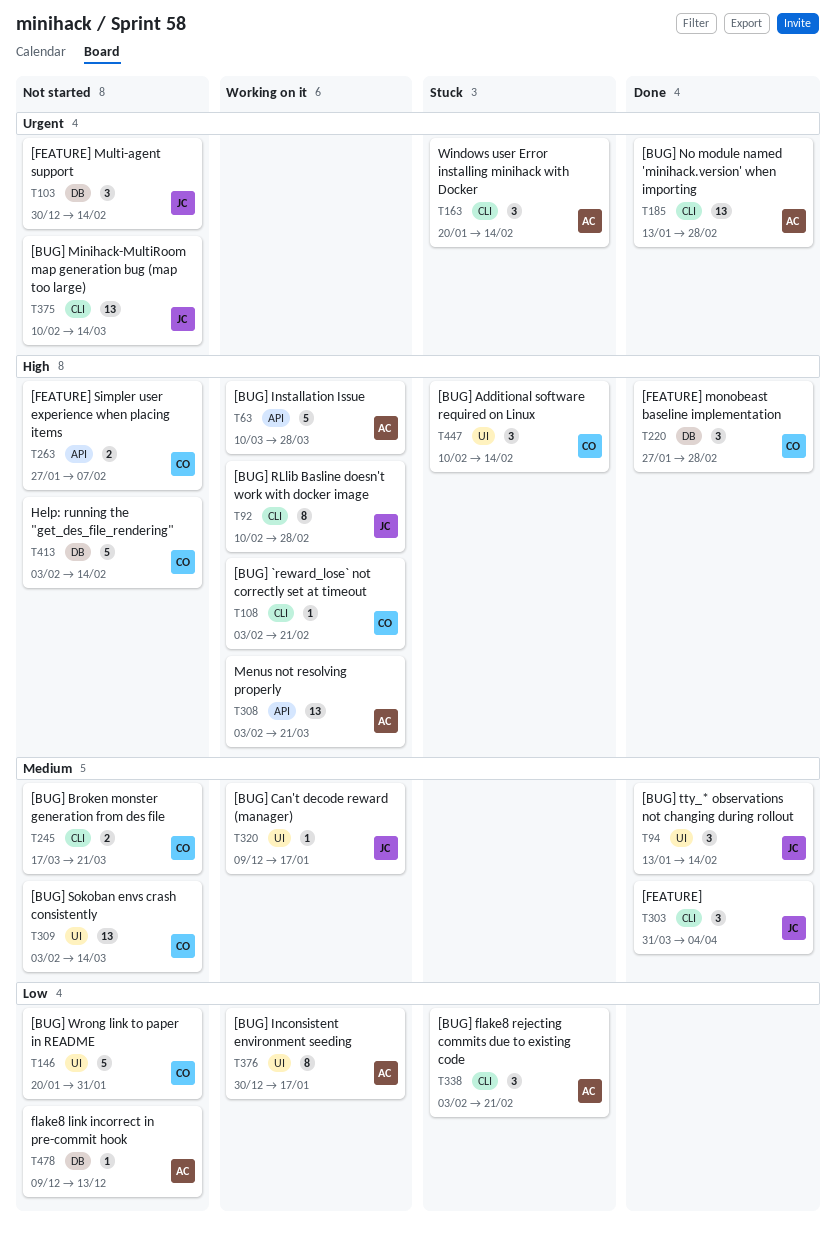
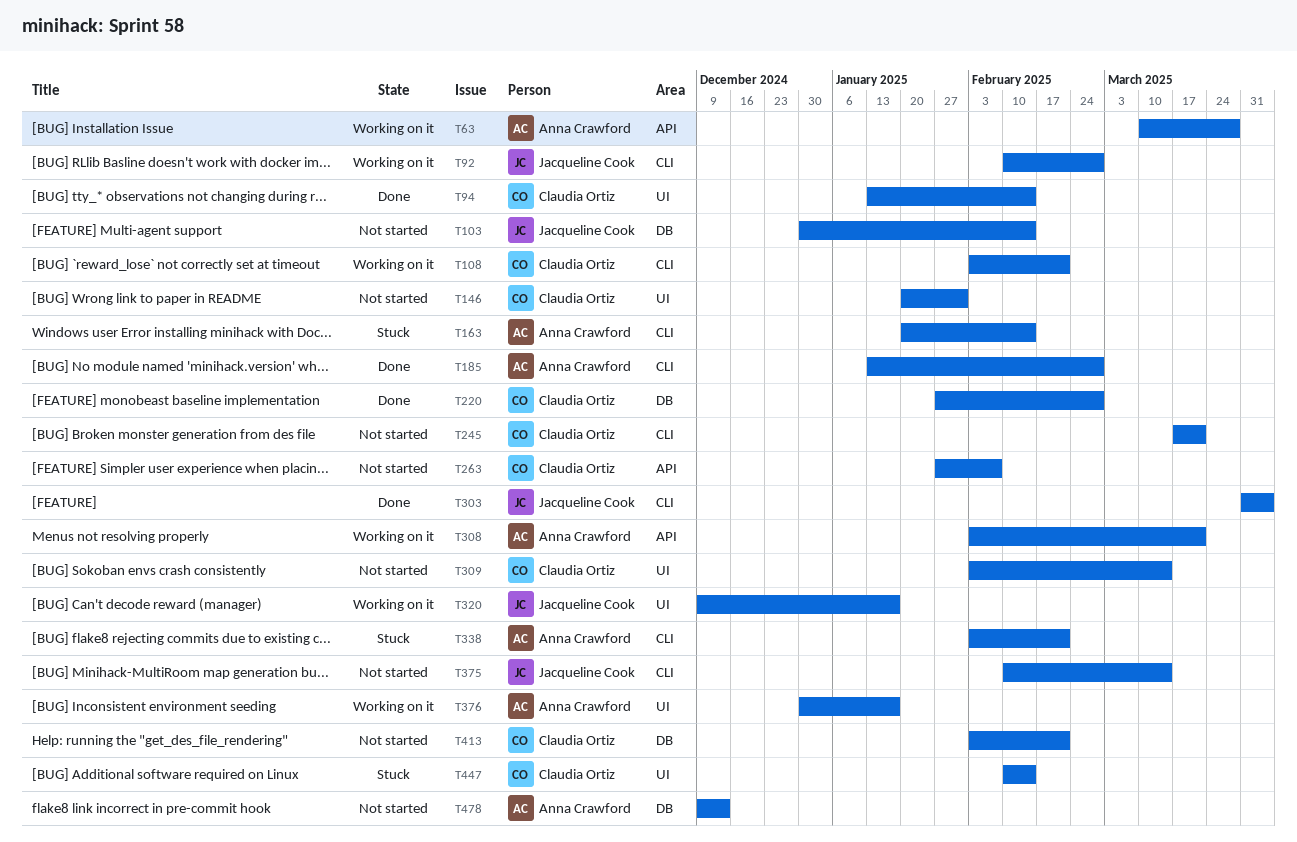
T94, owner: Jacqueline Cook -> Claudia Ortiz
T413, due: Feb 14 -> Feb 21

